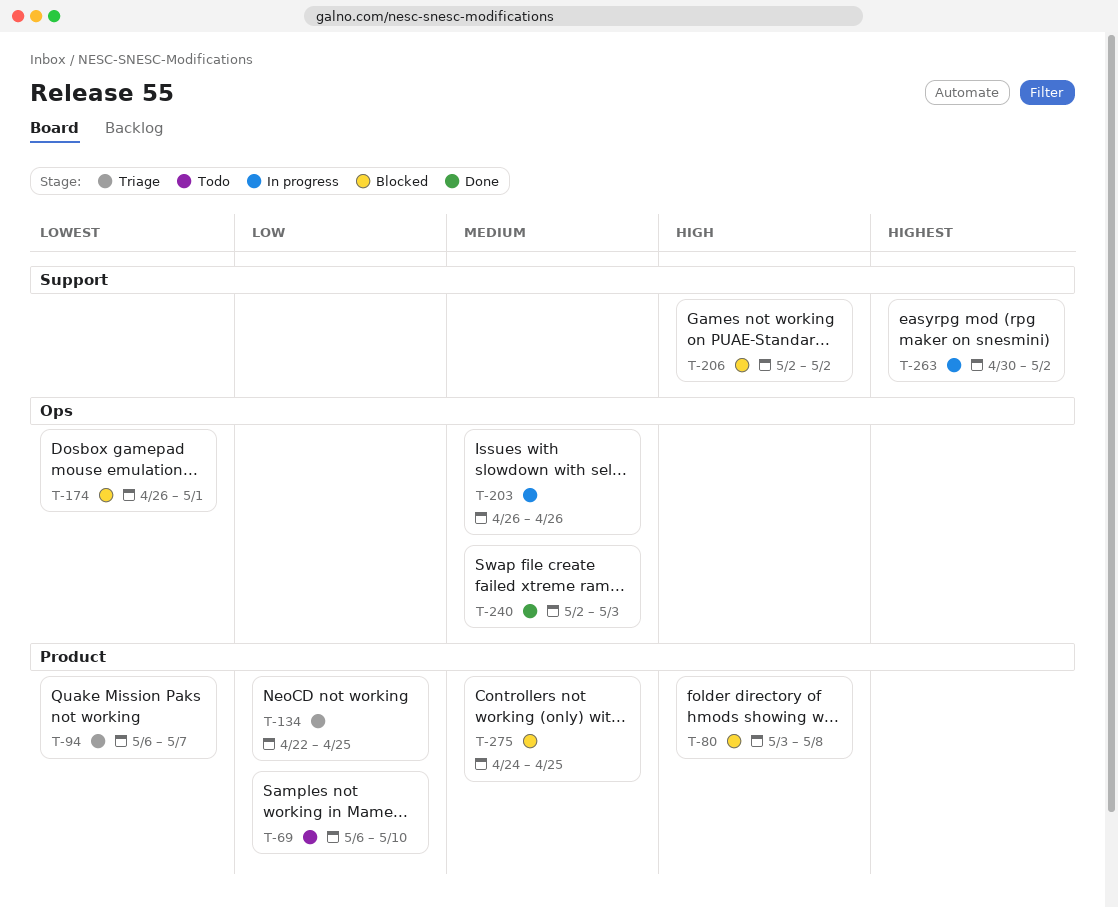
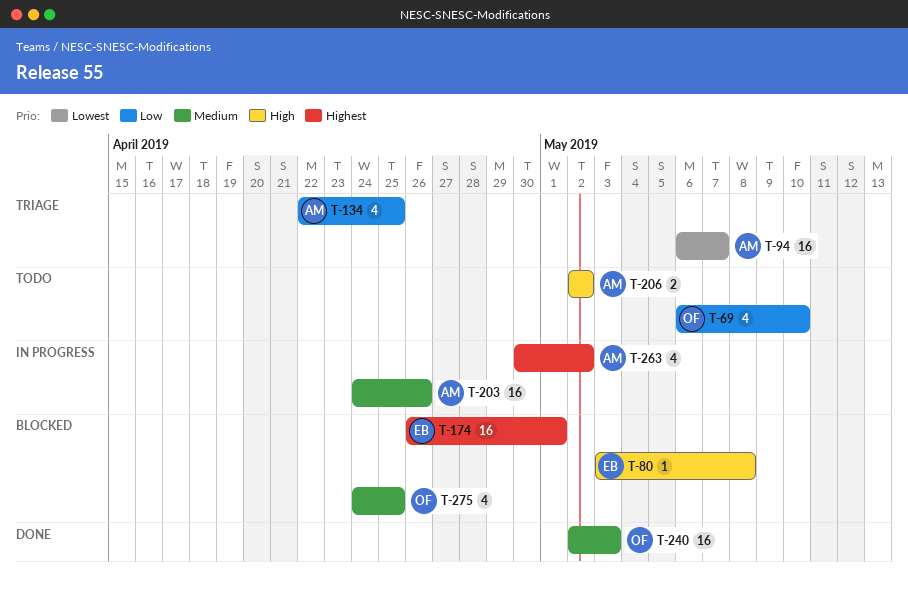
T-174, priority: Lowest -> Highest
T-203, start: Apr 26 -> Apr 24
T-206, status: Blocked -> Todo

